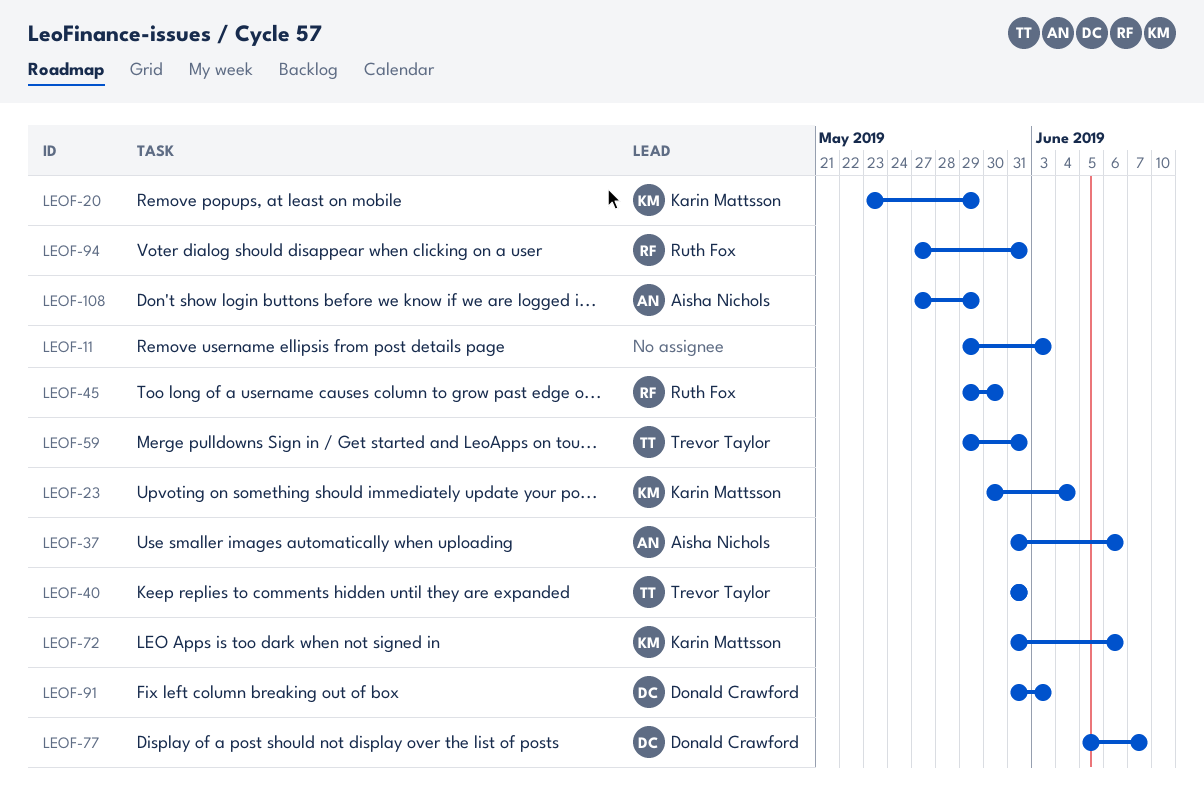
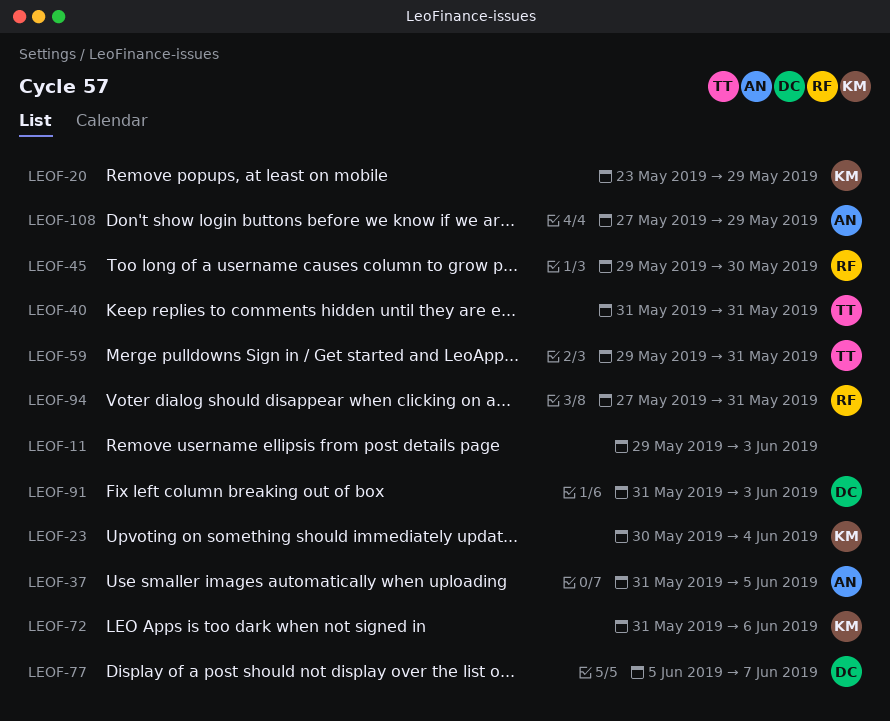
LEOF-37, due: Jun 6 -> Jun 5

